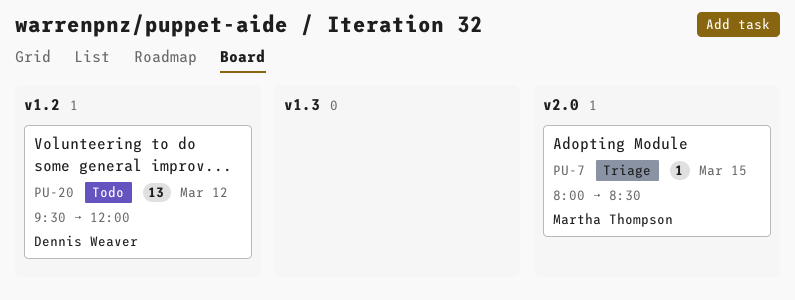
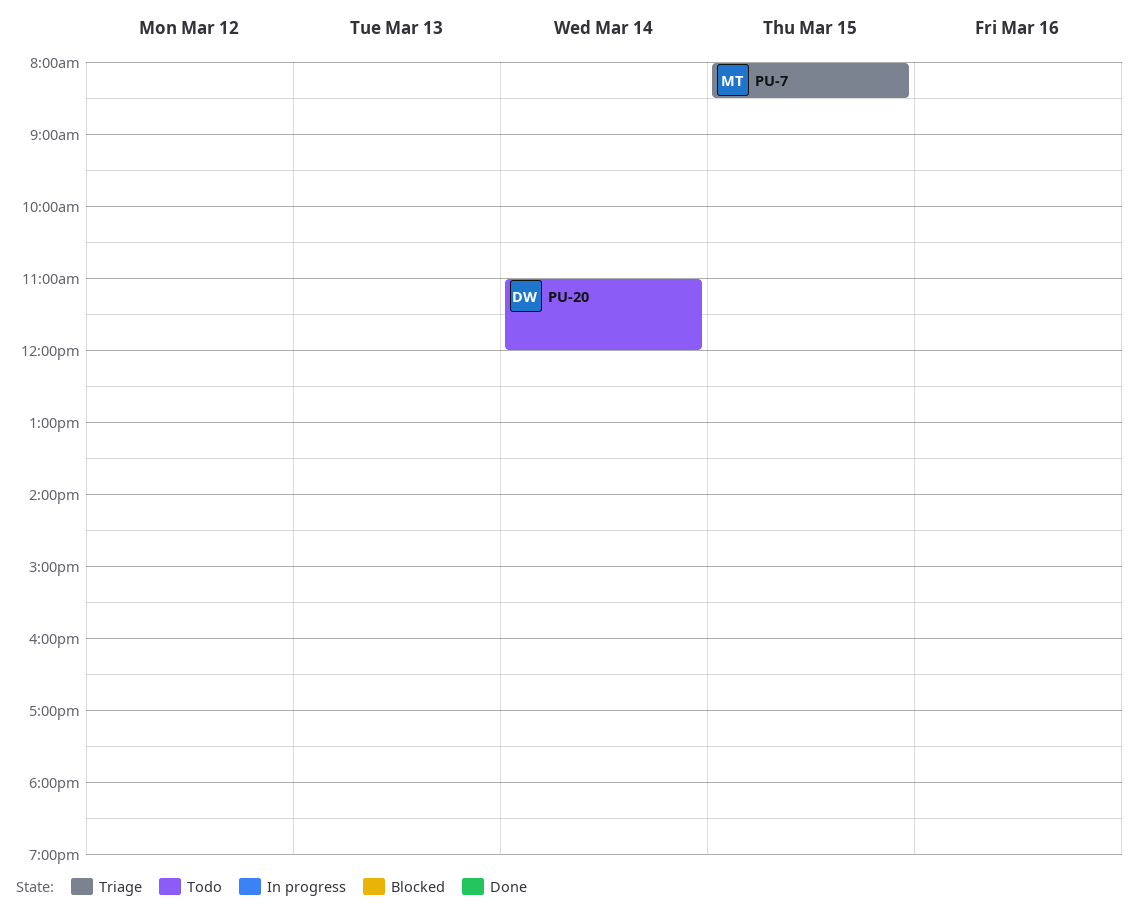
PU-20, day: Mar 12 -> Mar 14
PU-20, begins: 09:30 -> 11:00

